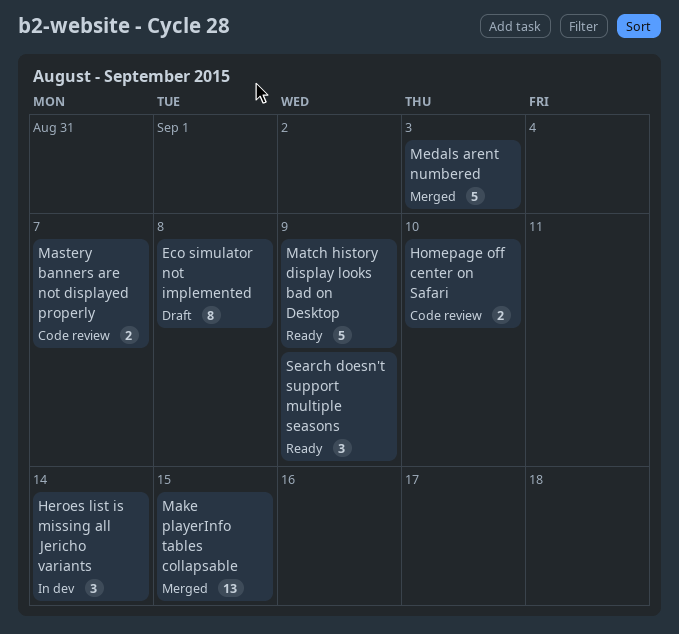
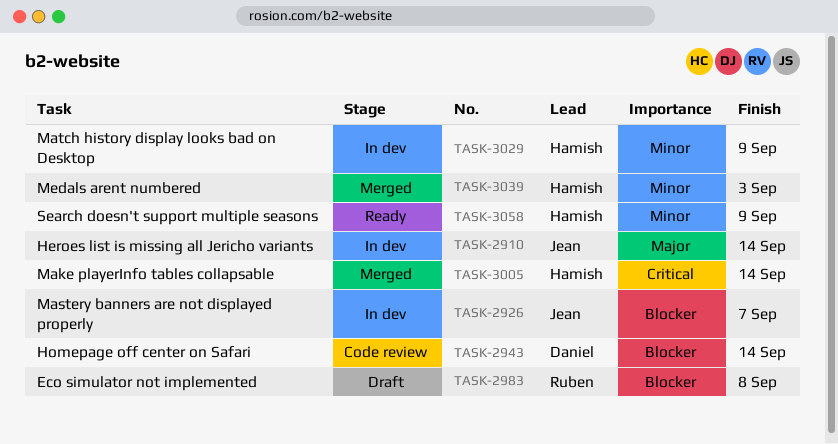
Homepage off center on Safari, due: Sep 10 -> Sep 14
Make playerInfo tables collapsable, due: Sep 15 -> Sep 14
Mastery banners are not displayed properly, status: Code review -> In dev
Match history display looks bad on Desktop, status: Ready -> In dev

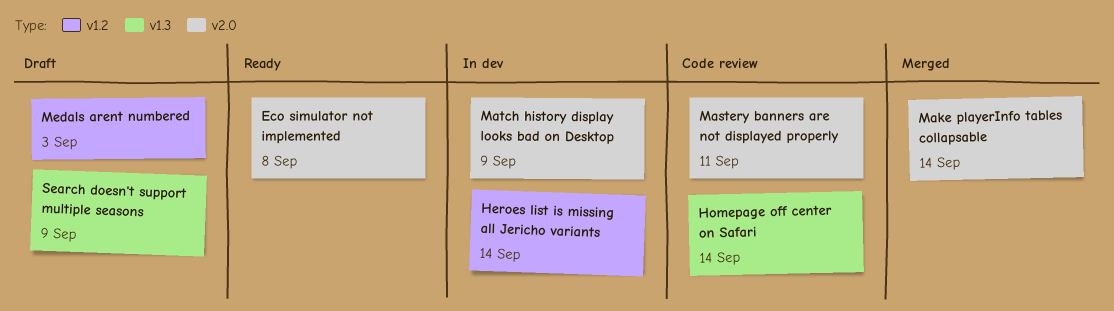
Eco simulator not implemented, status: Draft -> Ready
Mastery banners are not displayed properly, status: In dev -> Code review
Mastery banners are not displayed properly, due: Sep 7 -> Sep 11
Medals arent numbered, status: Merged -> Draft
Search doesn't support multiple seasons, status: Ready -> Draft

